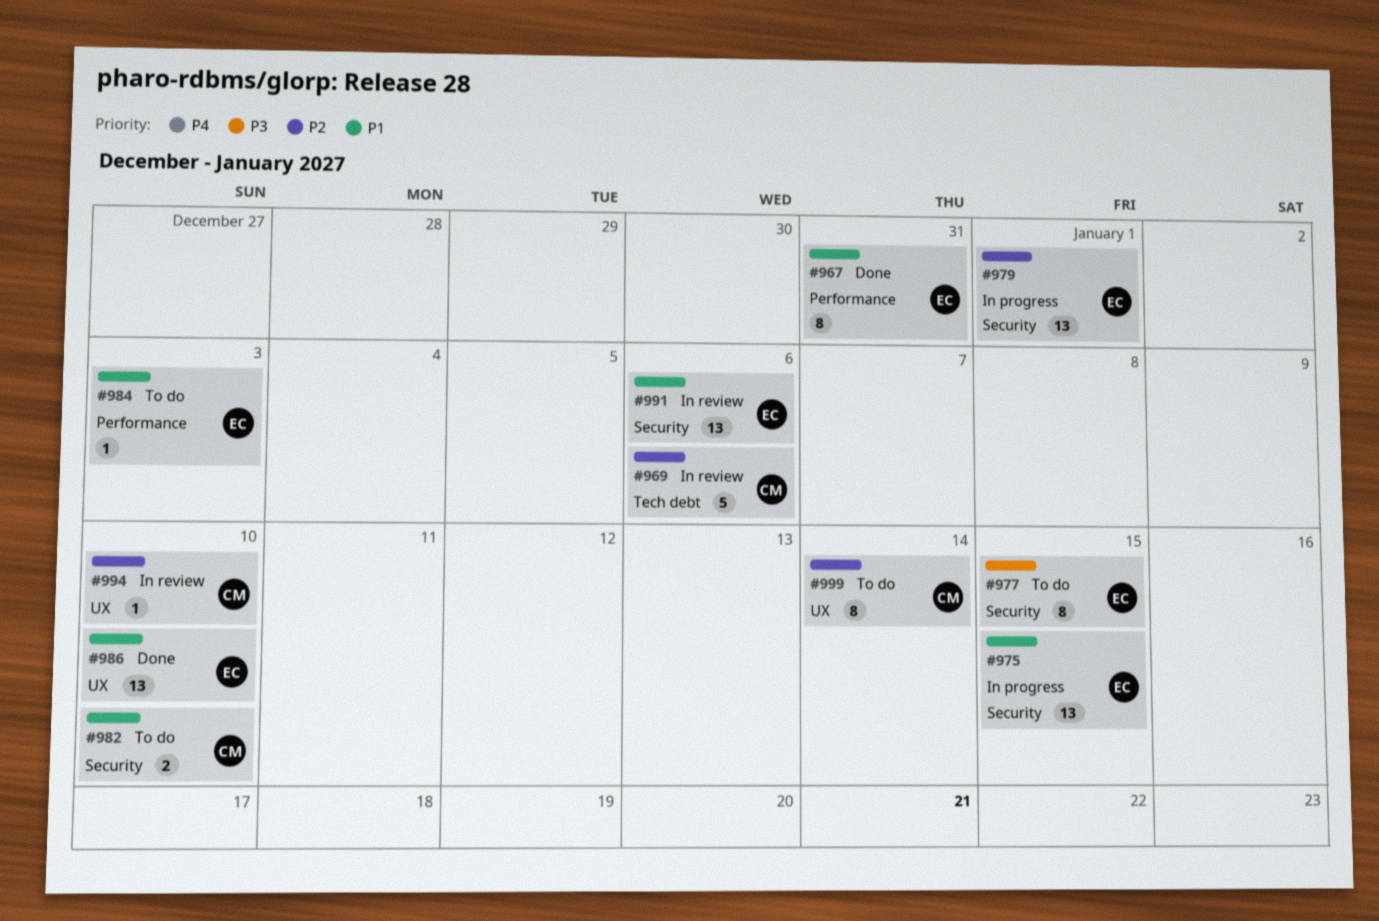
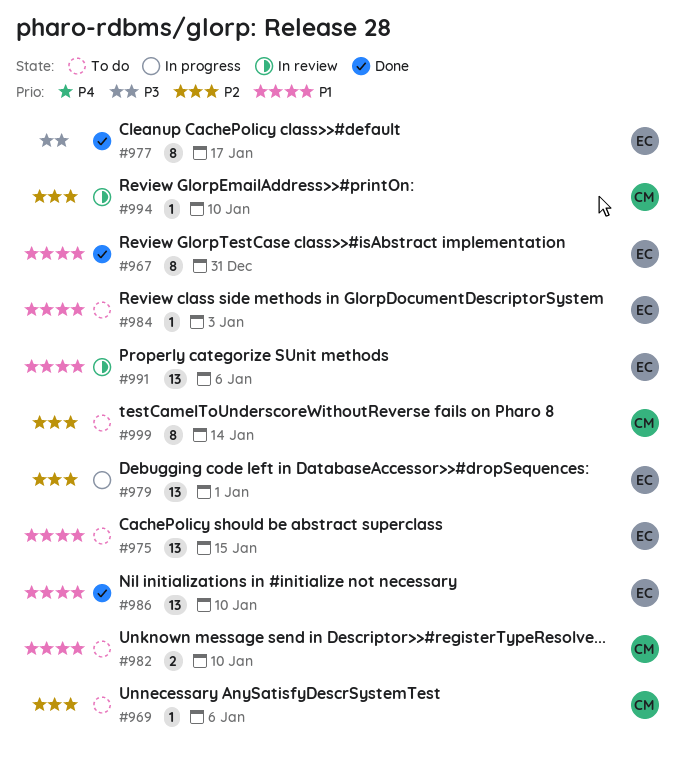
#969, status: In review -> To do
#969, estimate: 5 -> 1
#975, status: In progress -> To do
#977, status: To do -> Done
#977, due: Jan 15 -> Jan 17

